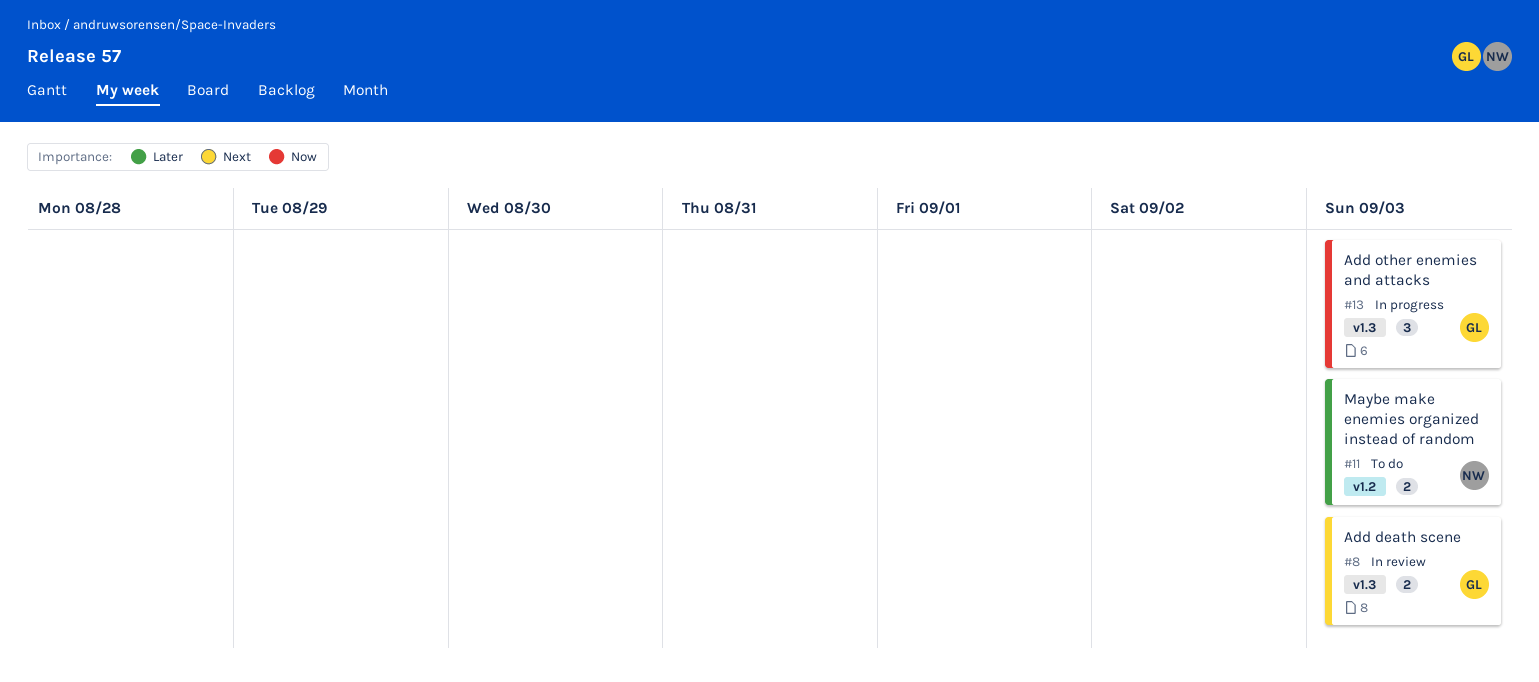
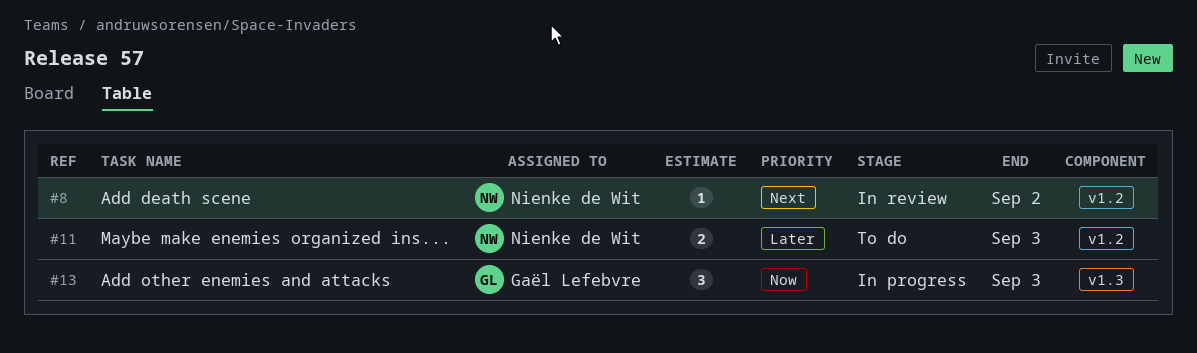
#8, owner: Gaël Lefebvre -> Nienke de Wit
#8, label: v1.3 -> v1.2
#8, estimate: 2 -> 1
#8, due: Sep 3 -> Sep 2

